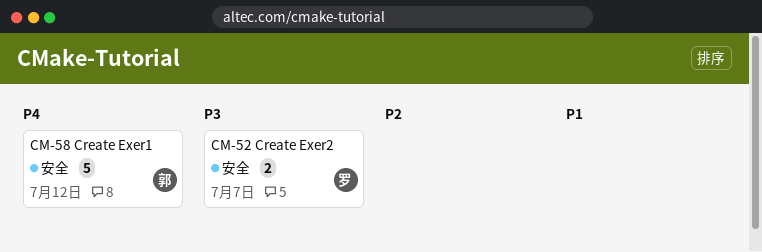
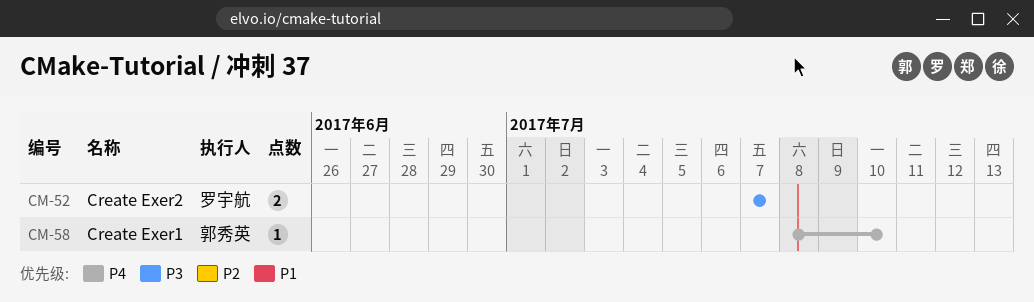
CM-58, estimate: 5 -> 1
CM-58, due: Jul 12 -> Jul 10

